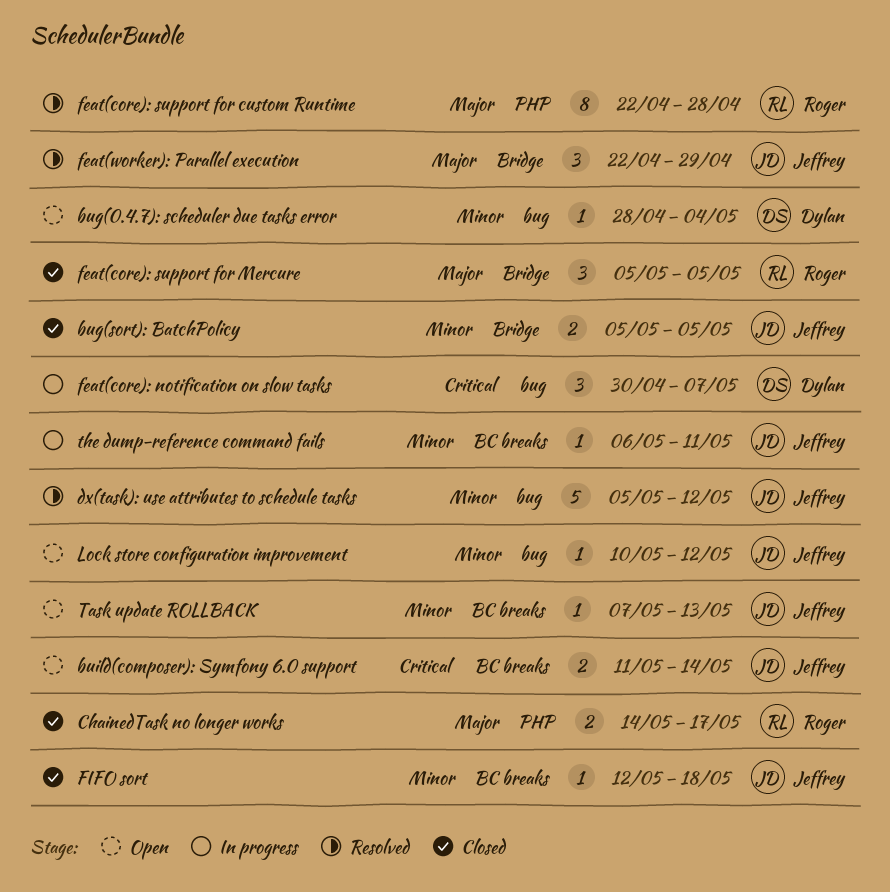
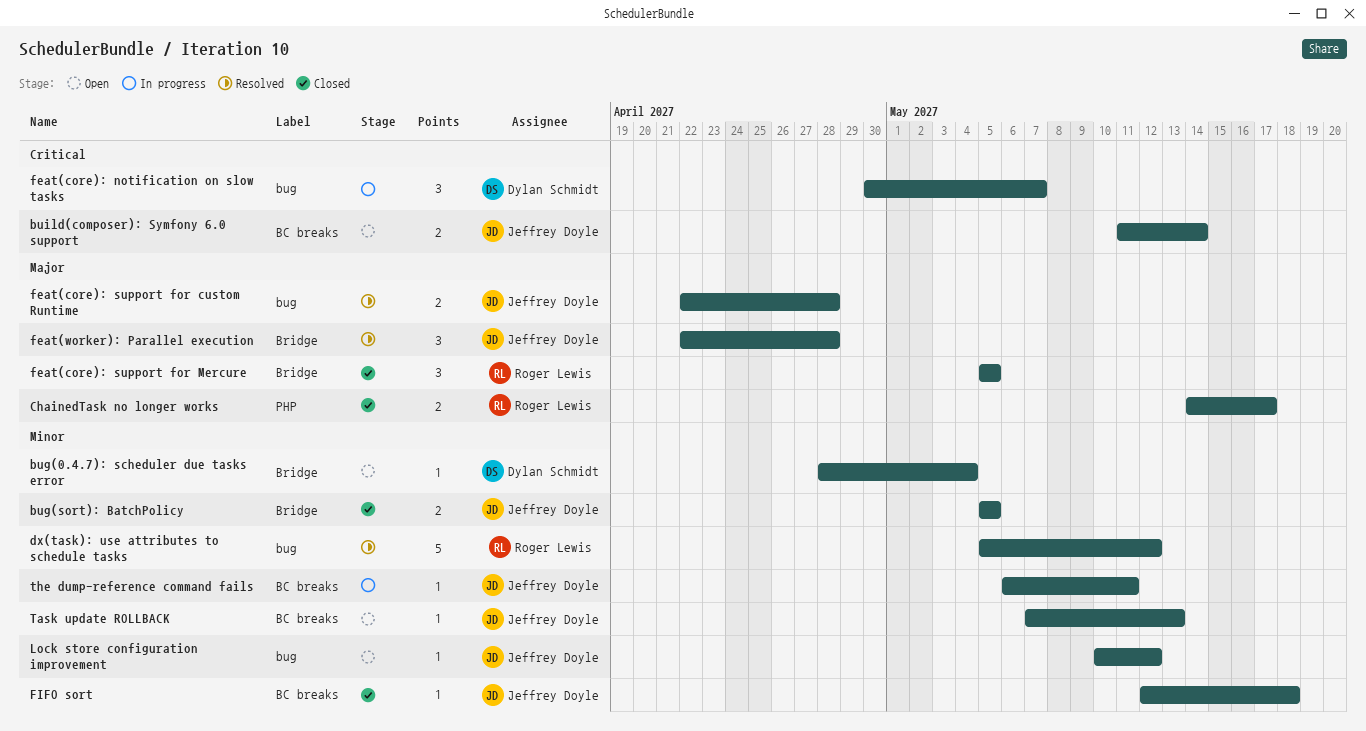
bug(0.4.7): scheduler due tasks error, label: bug -> Bridge
dx(task): use attributes to schedule tasks, owner: Jeffrey Doyle -> Roger Lewis
feat(core): support for custom Runtime, owner: Roger Lewis -> Jeffrey Doyle
feat(core): support for custom Runtime, label: PHP -> bug
feat(core): support for custom Runtime, estimate: 8 -> 2
feat(worker): Parallel execution, due: Apr 29 -> Apr 28

